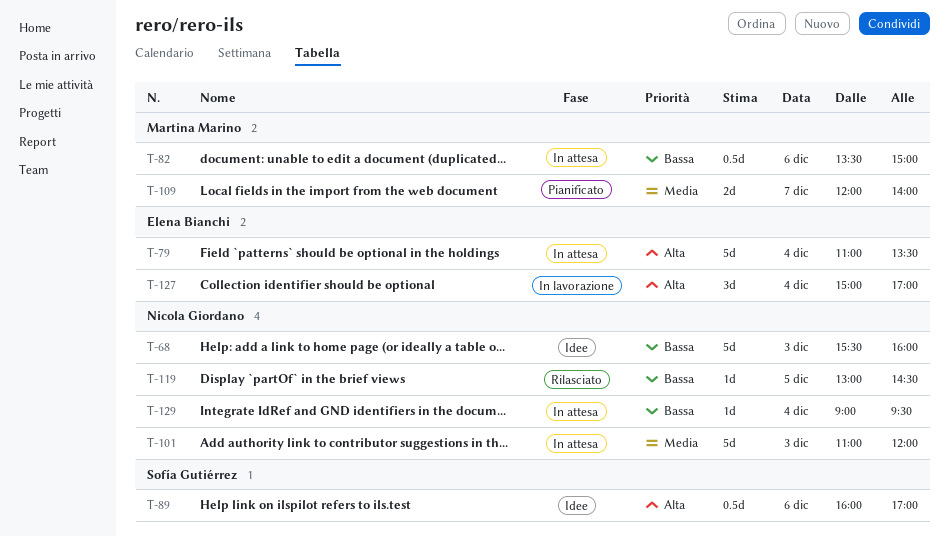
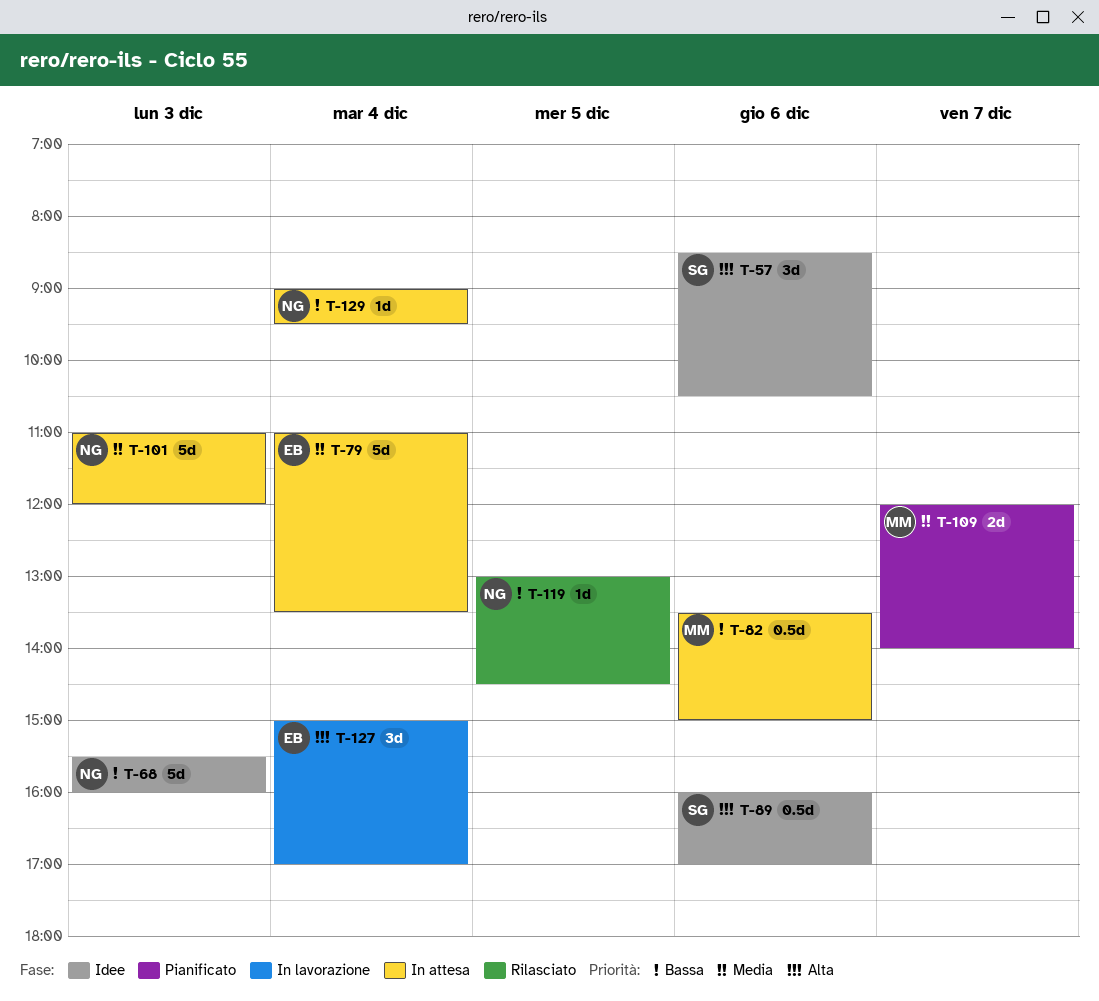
T-57: none -> present
T-79, priority: Alta -> Media

